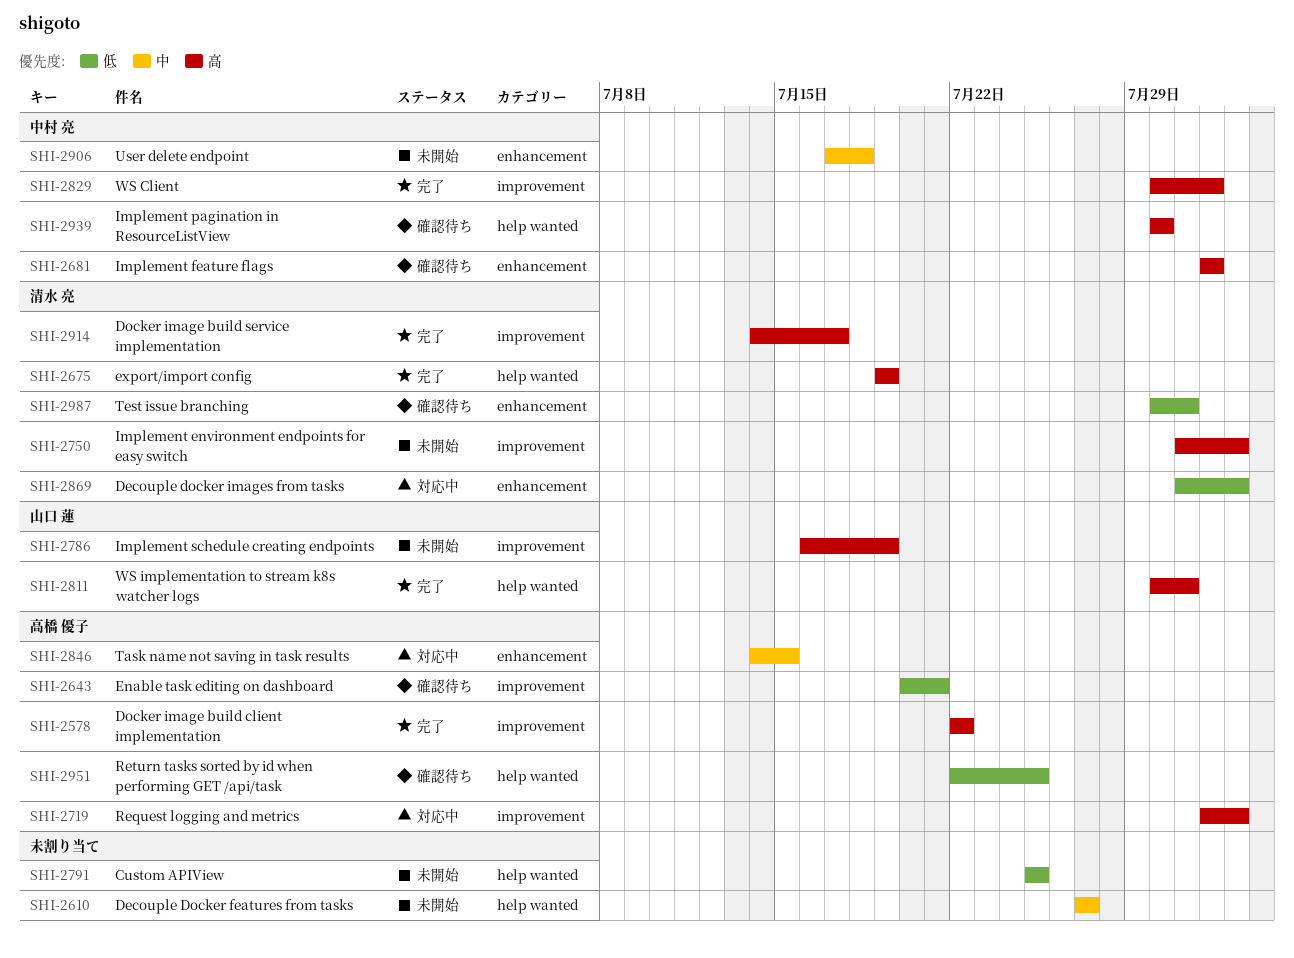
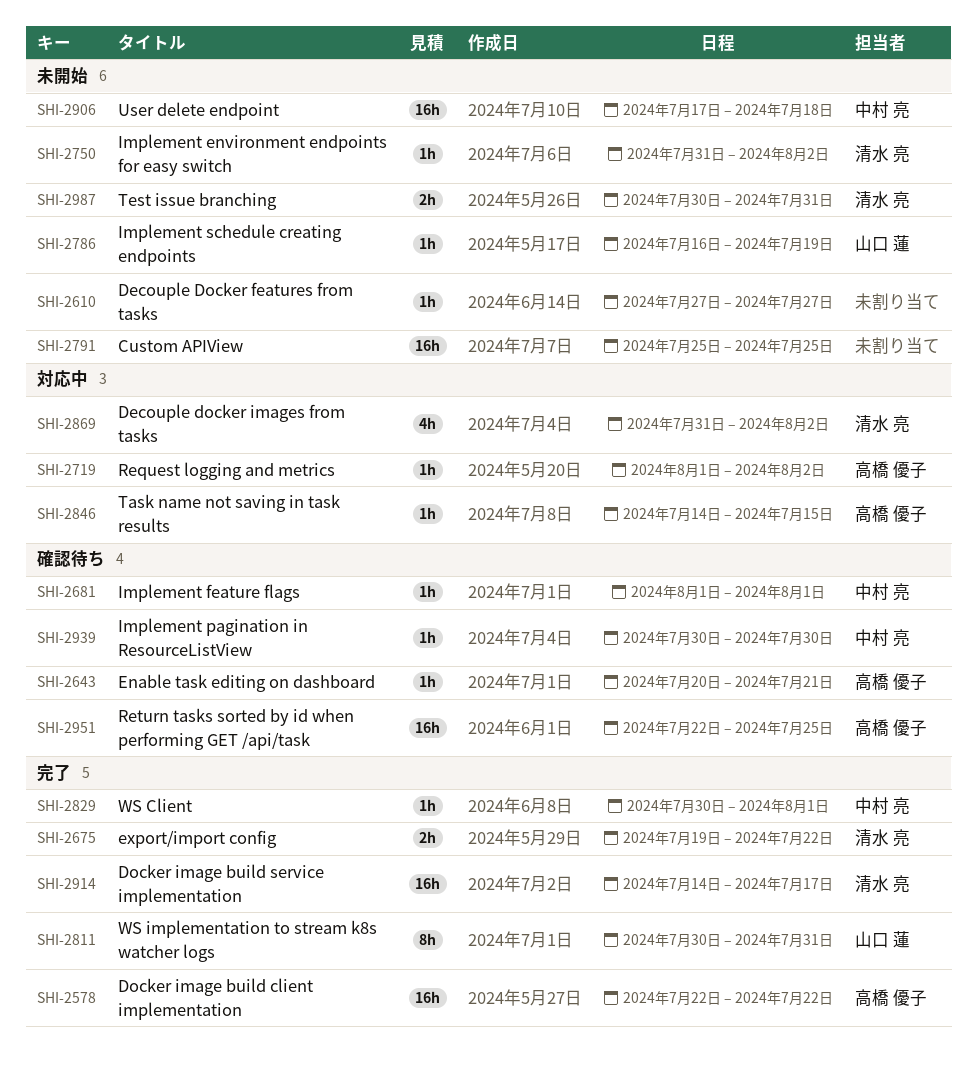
SHI-2675, due: Jul 19 -> Jul 22
SHI-2987, status: 確認待ち -> 未開始

